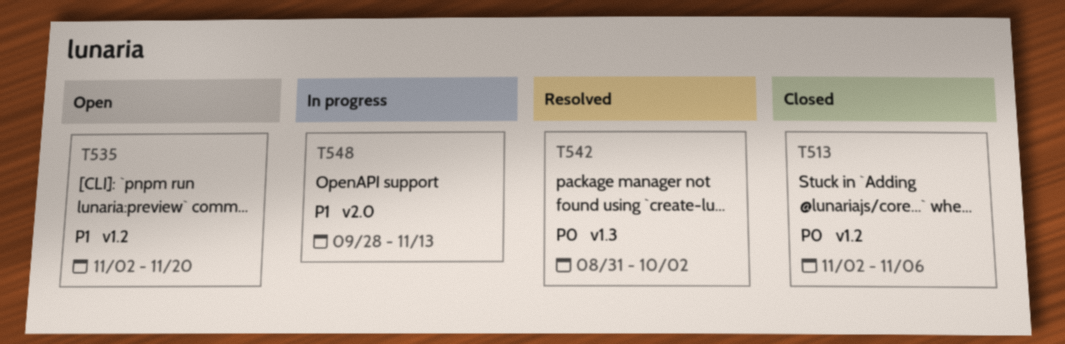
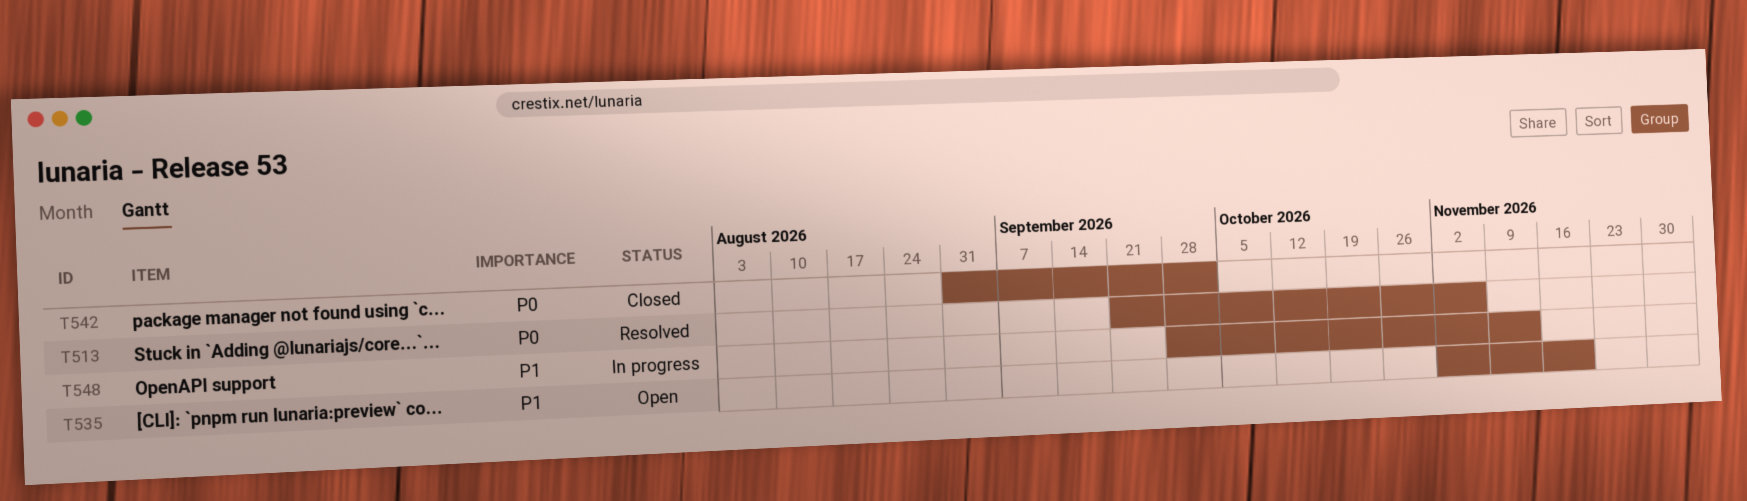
T513, status: Closed -> Resolved
T513, start: Nov 2 -> Sep 21
T542, status: Resolved -> Closed

